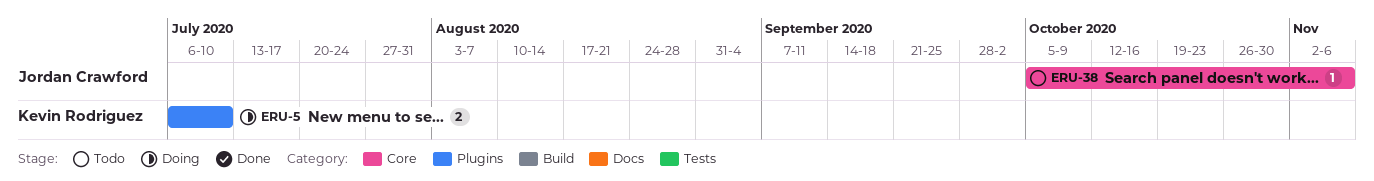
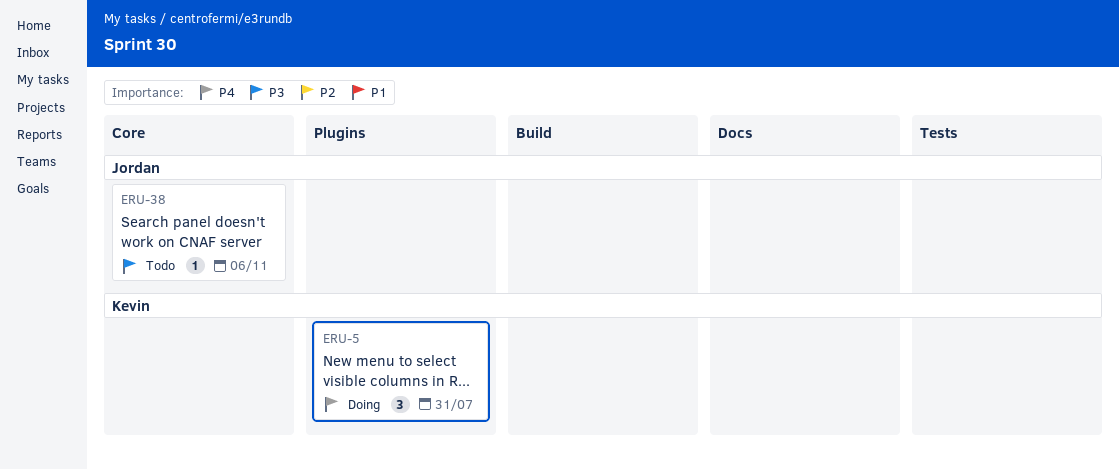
ERU-5, estimate: 2 -> 3
ERU-5, due: Jul 10 -> Jul 31

